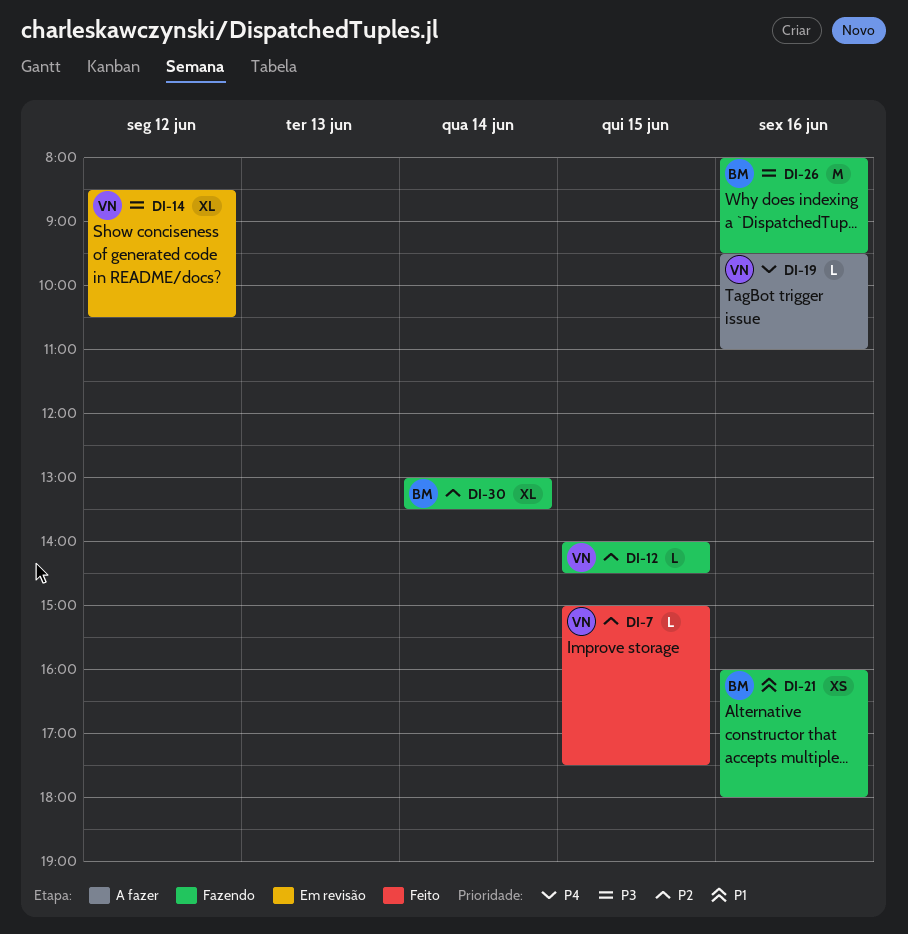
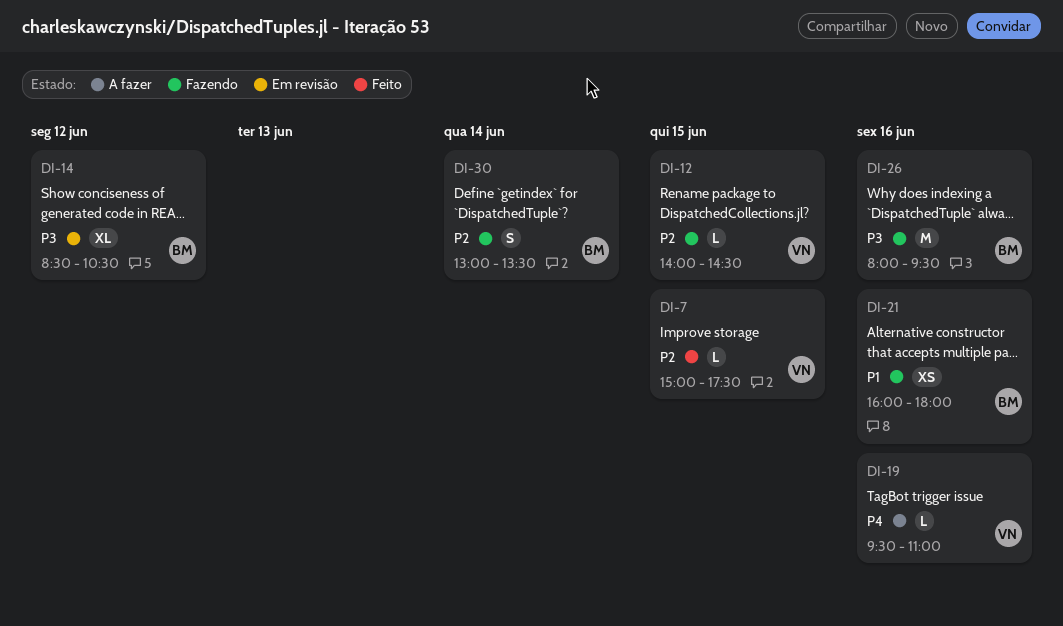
DI-14, owner: VN -> BM
DI-30, estimate: XL -> S

